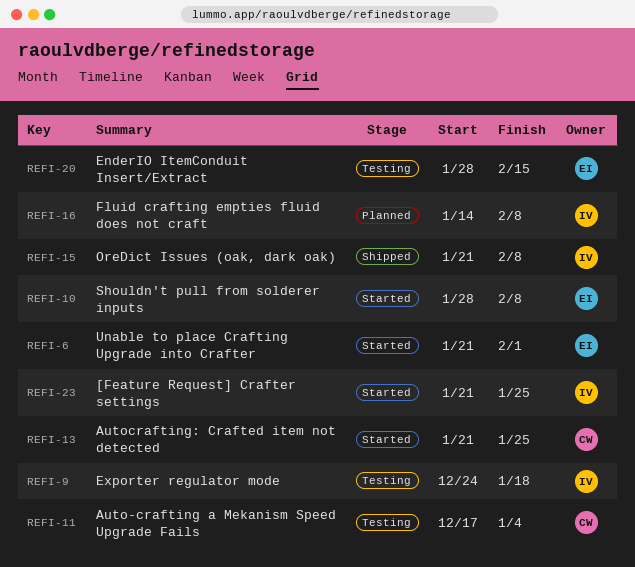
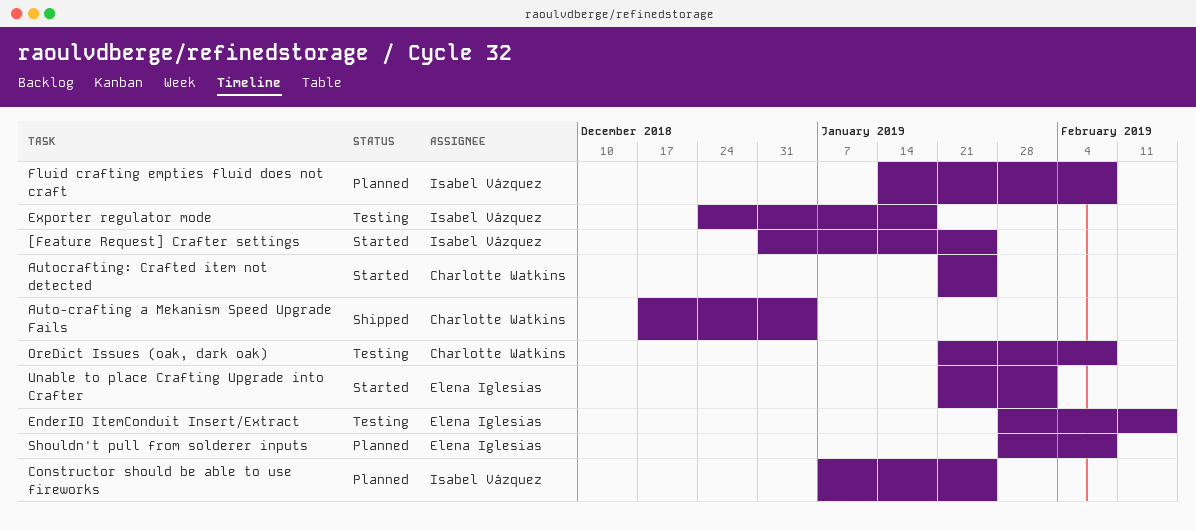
[Feature Request] Crafter settings, start: Jan 21 -> Dec 31
Auto-crafting a Mekanism Speed Upgrade Fails, status: Testing -> Shipped
Constructor should be able to use fireworks: none -> present
OreDict Issues (oak, dark oak), status: Shipped -> Testing
OreDict Issues (oak, dark oak), owner: Isabel Vázquez -> Charlotte Watkins
Shouldn't pull from solderer inputs, status: Started -> Planned

